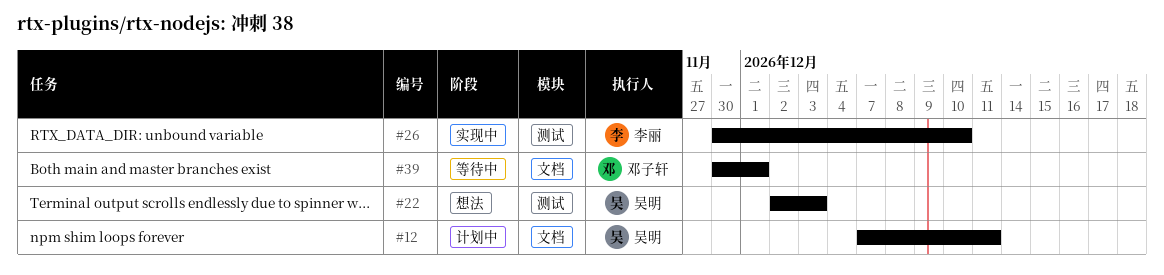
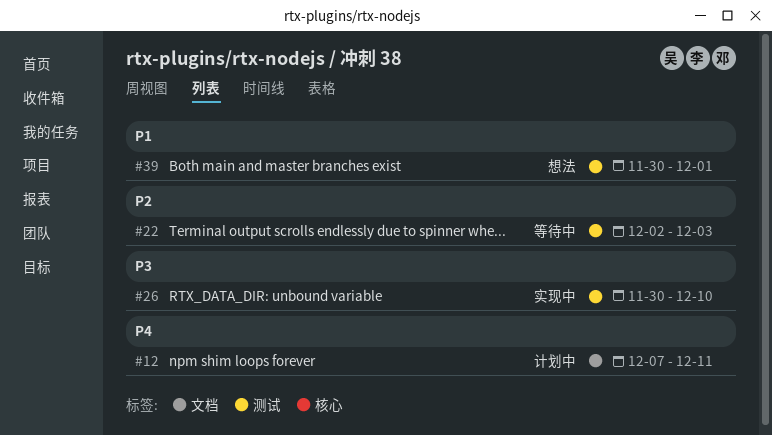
#22, status: 想法 -> 等待中
#39, status: 等待中 -> 想法
#39, label: 文档 -> 测试

